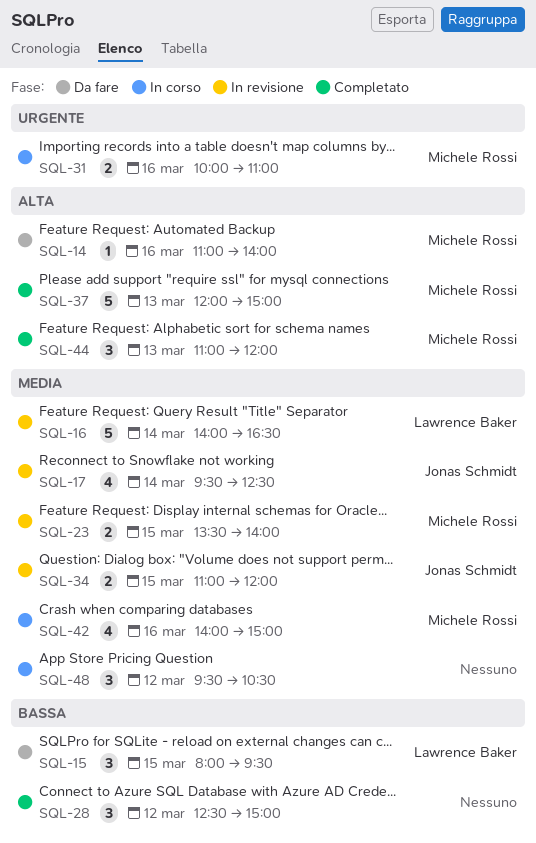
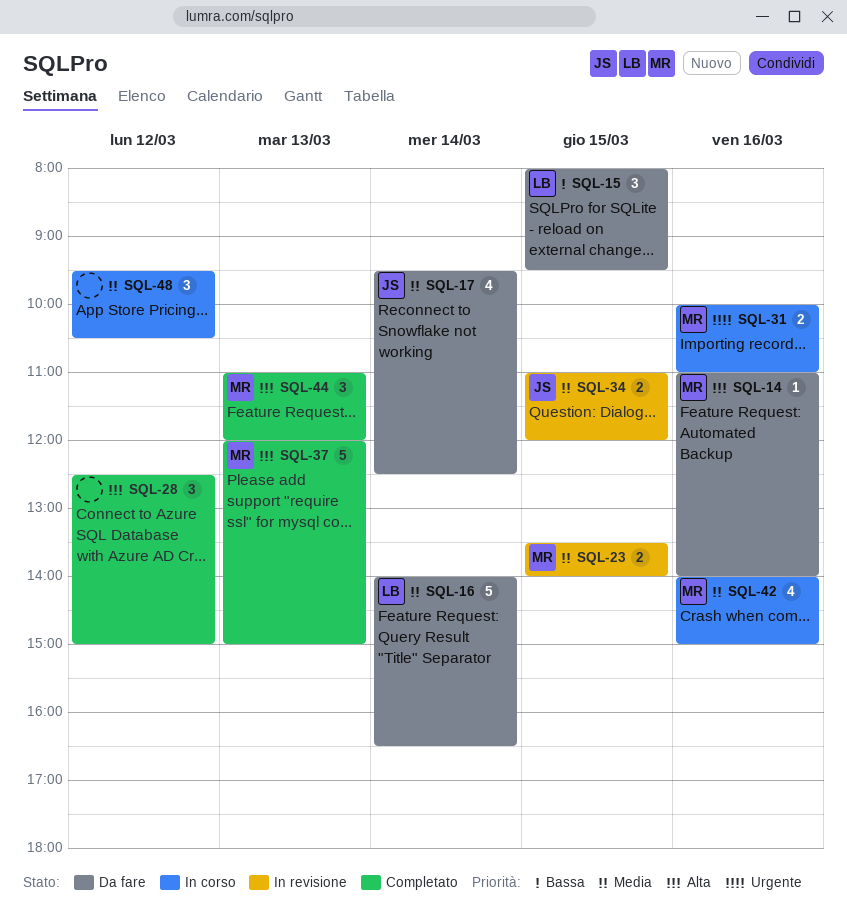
SQL-16, status: In revisione -> Da fare
SQL-17, status: In revisione -> Da fare
SQL-28, priority: Bassa -> Alta

